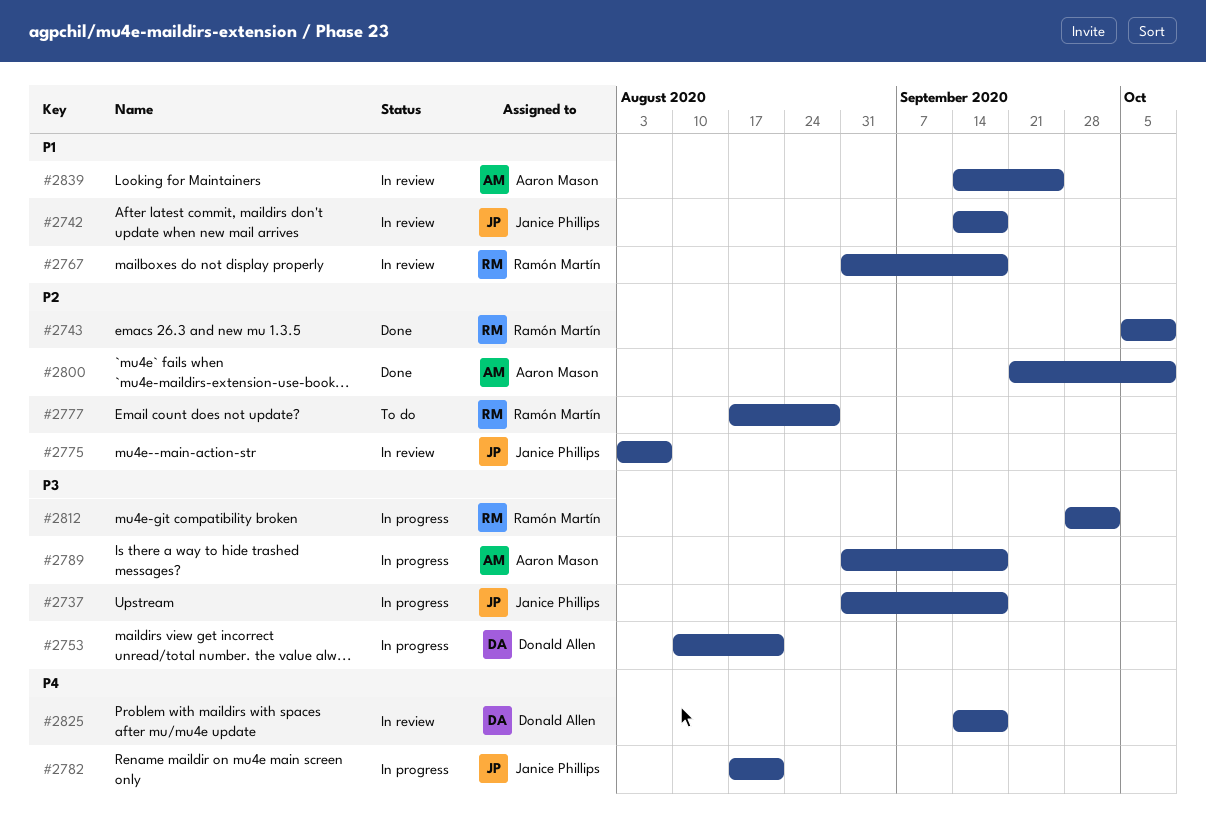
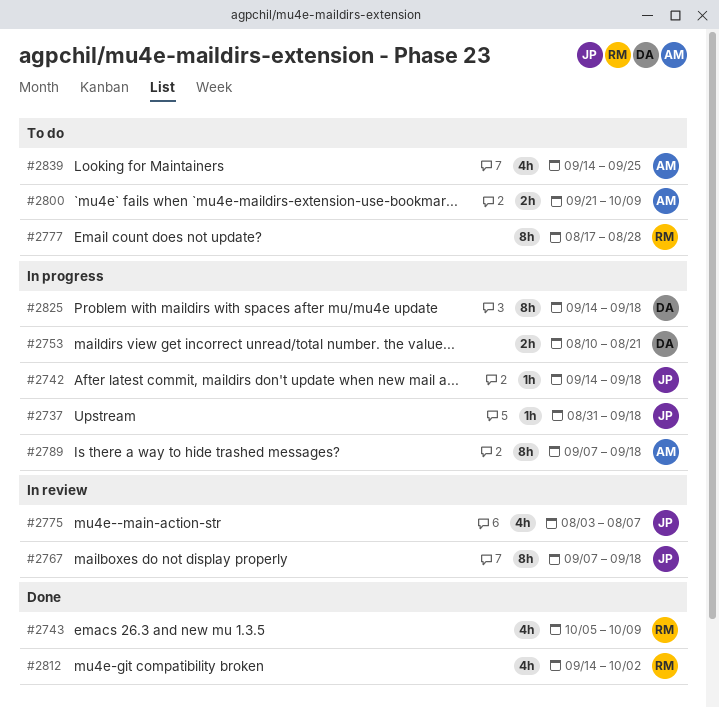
#2742, status: In review -> In progress
#2767, owner: Ramón Martín -> Janice Phillips
#2767, start: Aug 31 -> Sep 7
#2782: present -> none
#2789, start: Aug 31 -> Sep 7
#2800, status: Done -> To do
#2812, status: In progress -> Done
#2812, start: Sep 28 -> Sep 14
#2825, status: In review -> In progress
#2839, status: In review -> To do

